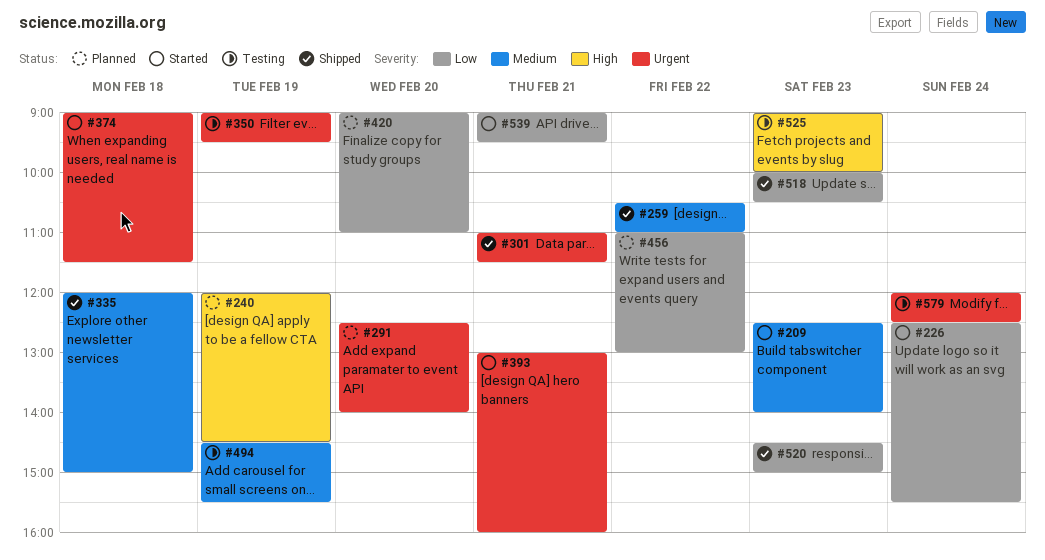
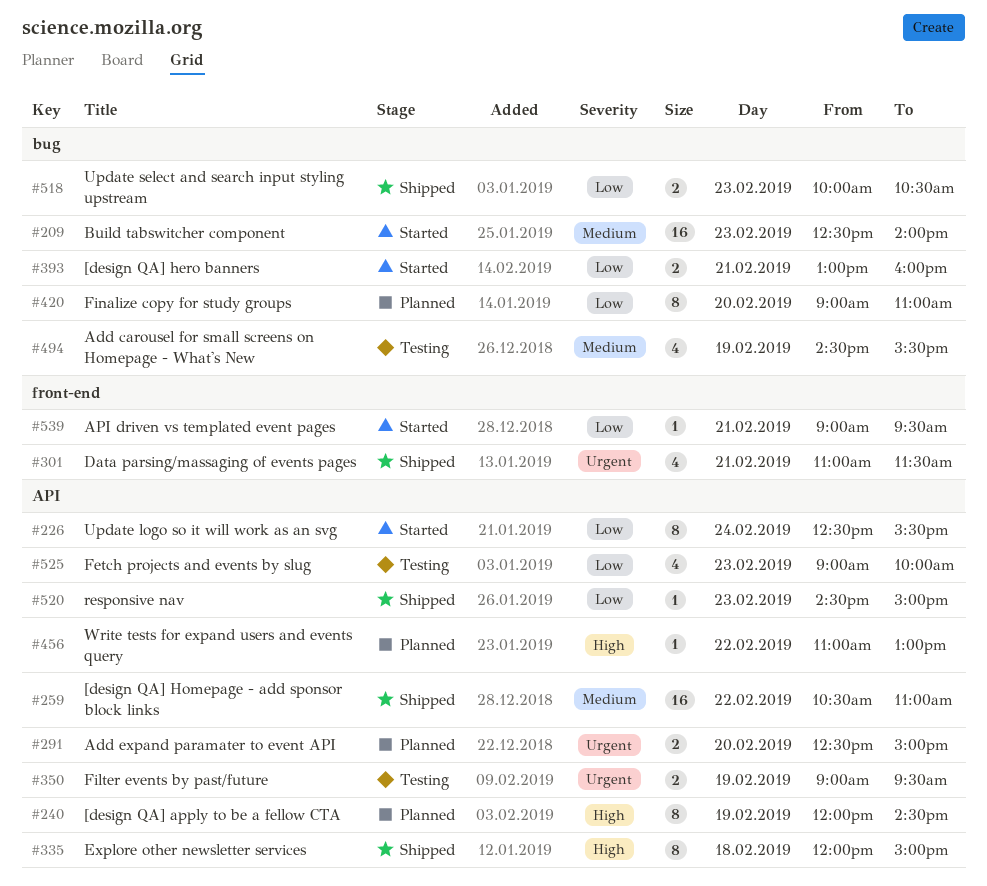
#291, ends: 14:00 -> 15:00
#335, priority: Medium -> High
#374: present -> none
#393, priority: Urgent -> Low
#456, priority: Low -> High
#525, priority: High -> Low
#579: present -> none

